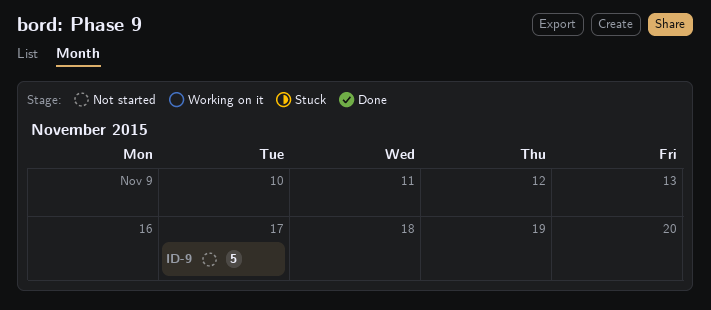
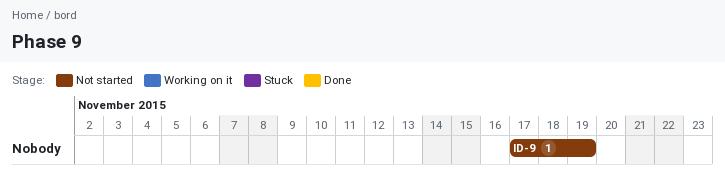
ID-9, estimate: 5 -> 1
ID-9, due: Nov 17 -> Nov 19

